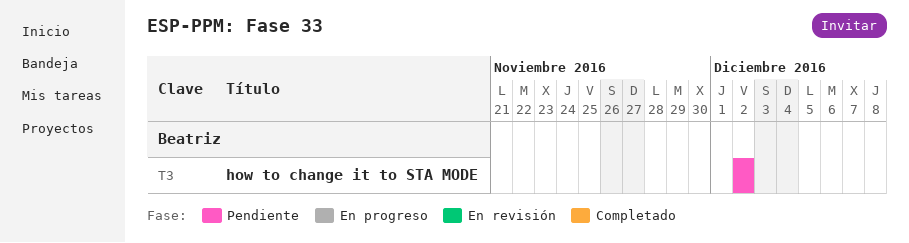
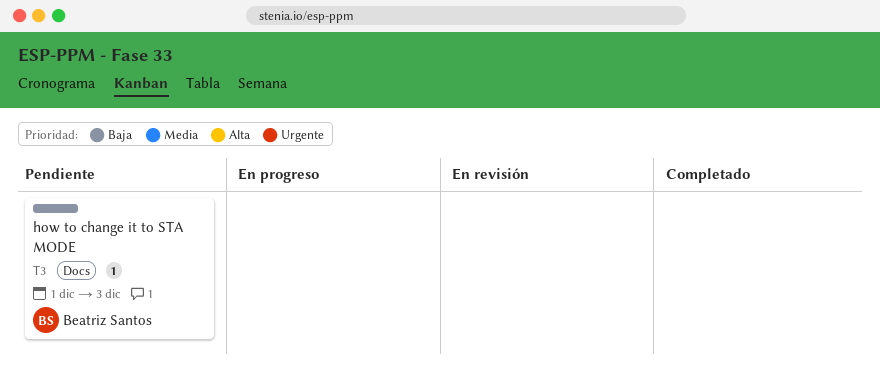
T3, start: Dec 2 -> Dec 1
T3, due: Dec 2 -> Dec 3

